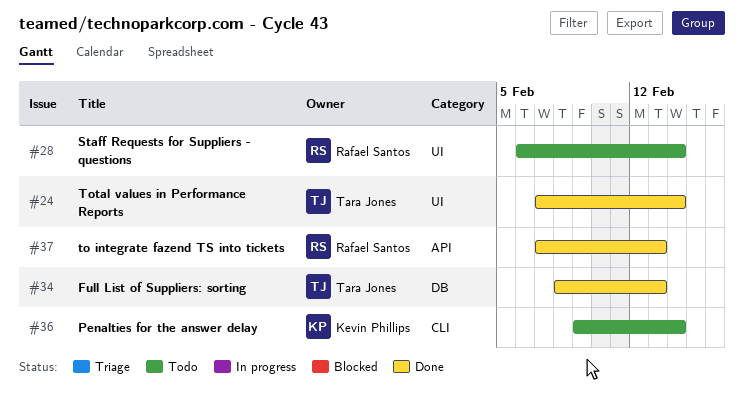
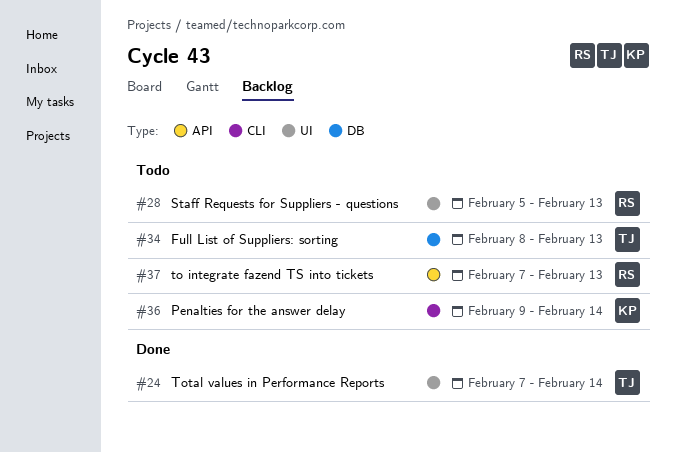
#28, start: Feb 6 -> Feb 5
#28, due: Feb 14 -> Feb 13
#34, status: Done -> Todo
#37, status: Done -> Todo

